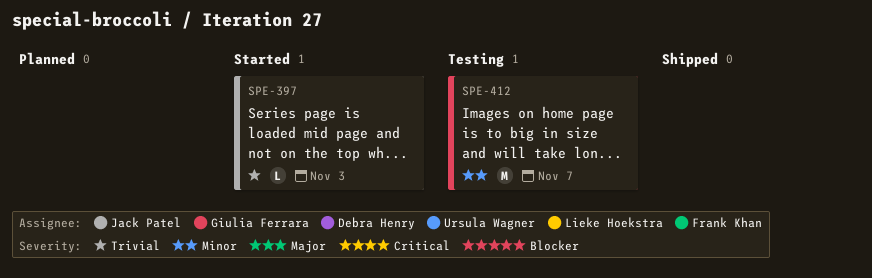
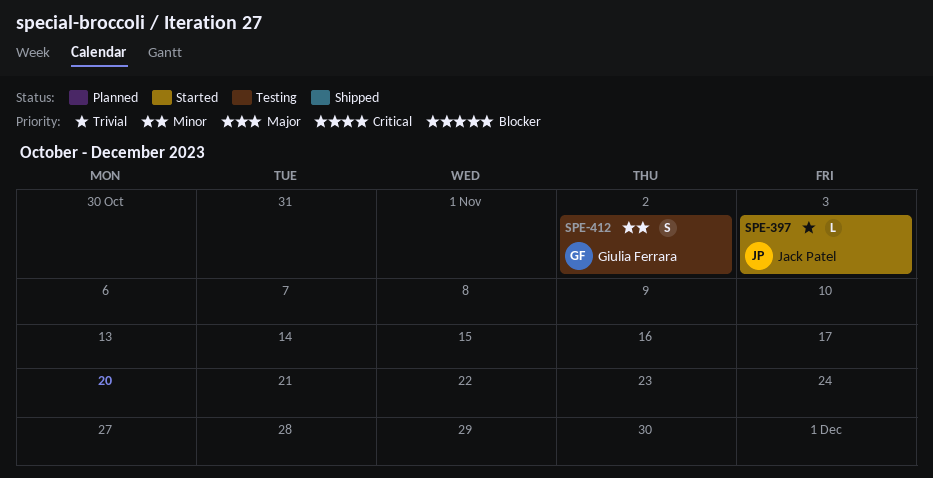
SPE-412, estimate: M -> S
SPE-412, due: Nov 7 -> Nov 2

